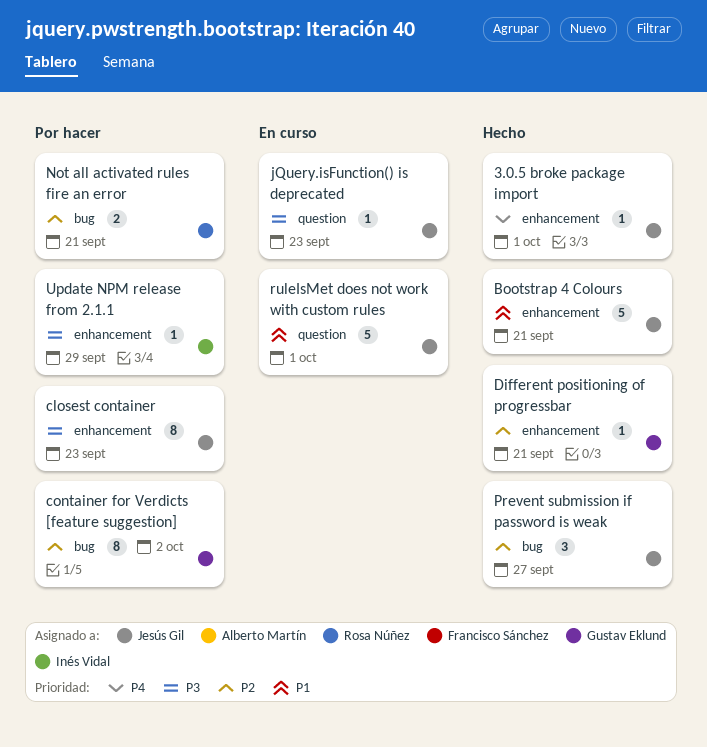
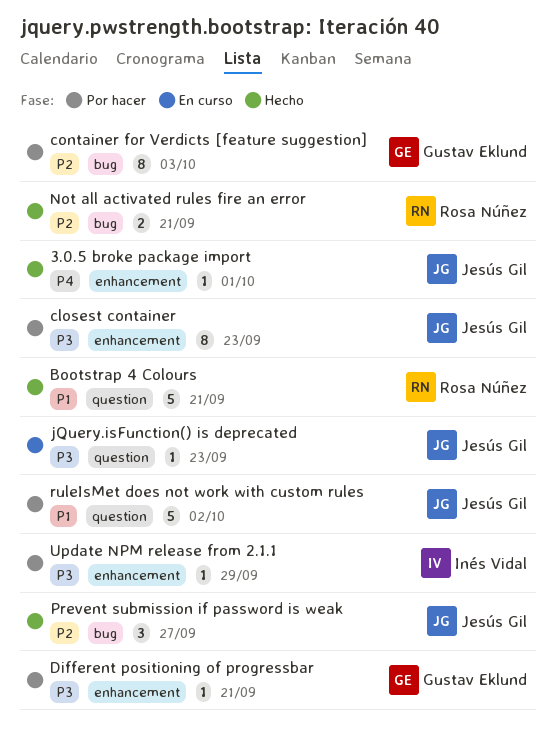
Bootstrap 4 Colours, owner: Jesús Gil -> Rosa Núñez
Bootstrap 4 Colours, label: enhancement -> question
container for Verdicts [feature suggestion], due: Oct 2 -> Oct 3
Different positioning of progressbar, status: Hecho -> Por hacer
Different positioning of progressbar, priority: P2 -> P3
Not all activated rules fire an error, status: Por hacer -> Hecho
ruleIsMet does not work with custom rules, status: En curso -> Por hacer
ruleIsMet does not work with custom rules, due: Oct 1 -> Oct 2

